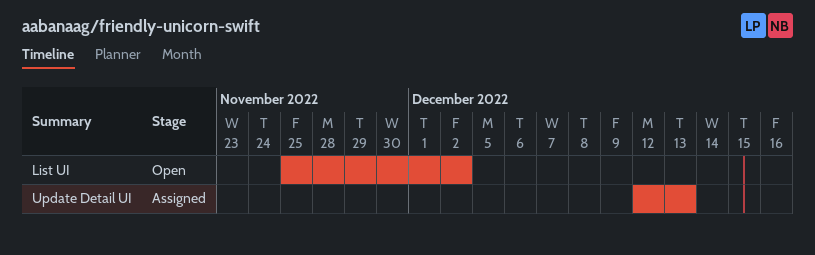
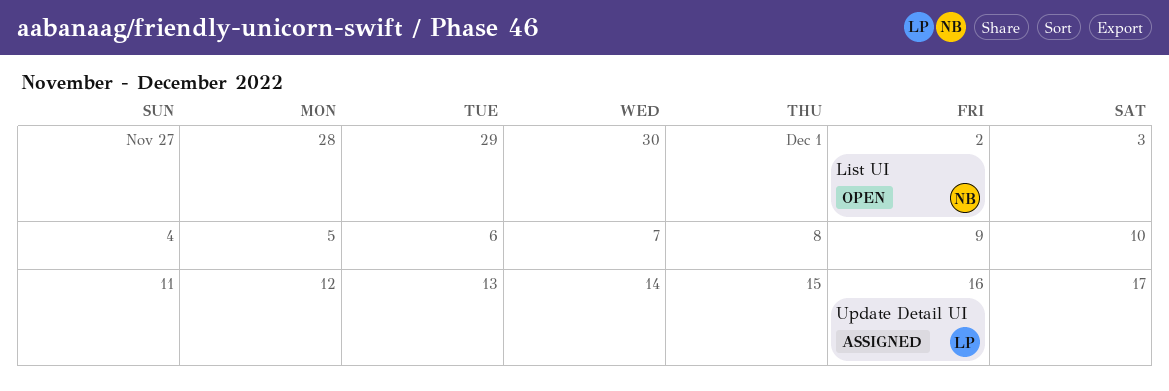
Update Detail UI, due: Dec 13 -> Dec 16

